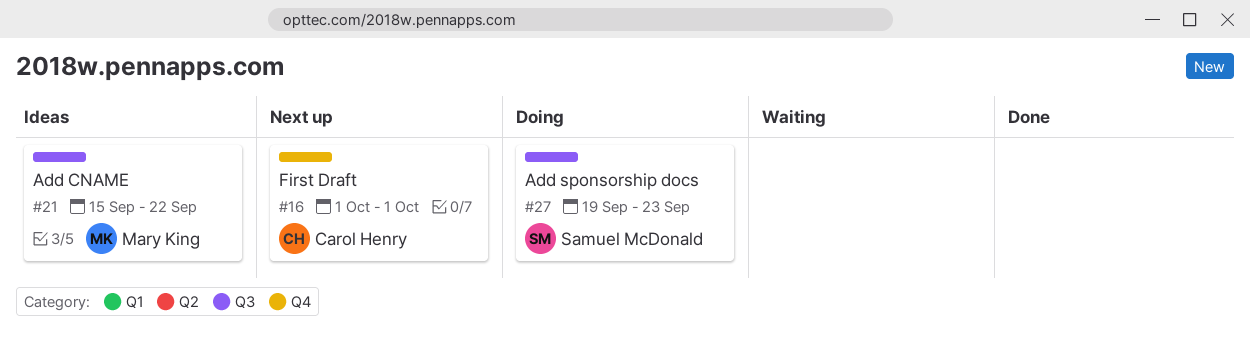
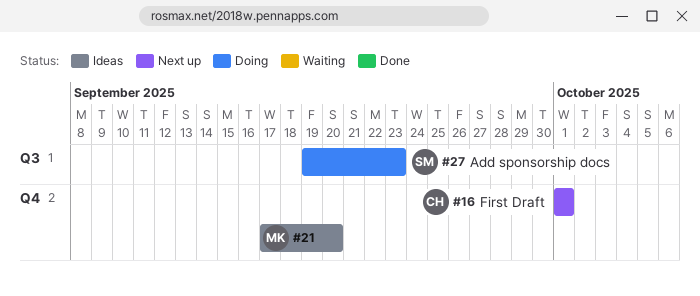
#21, label: Q3 -> Q4
#21, start: Sep 15 -> Sep 17
#21, due: Sep 22 -> Sep 20

